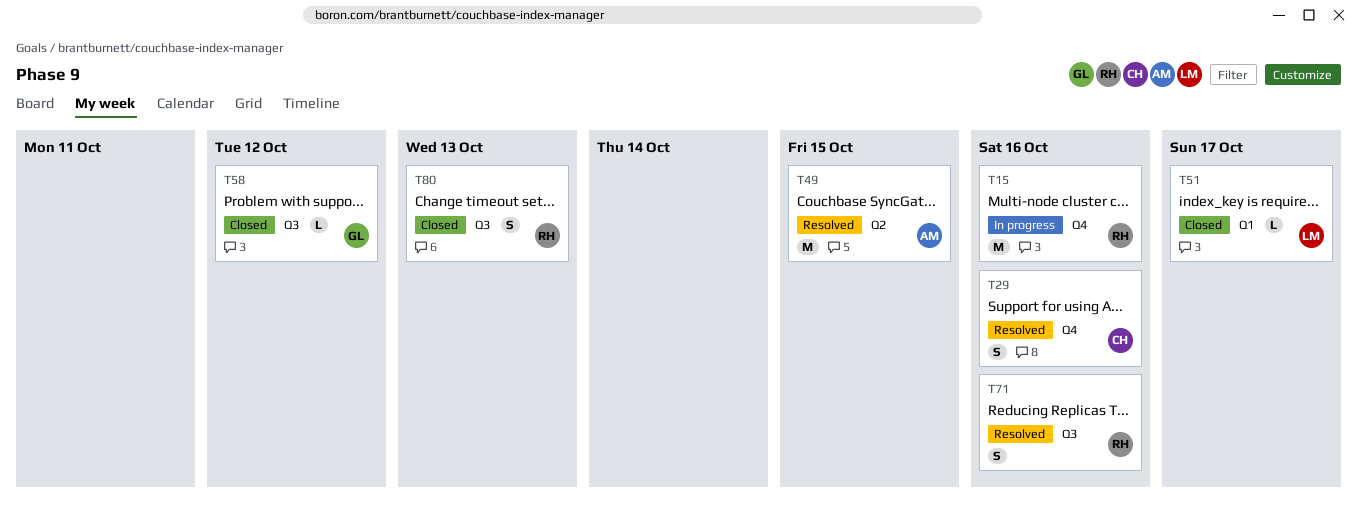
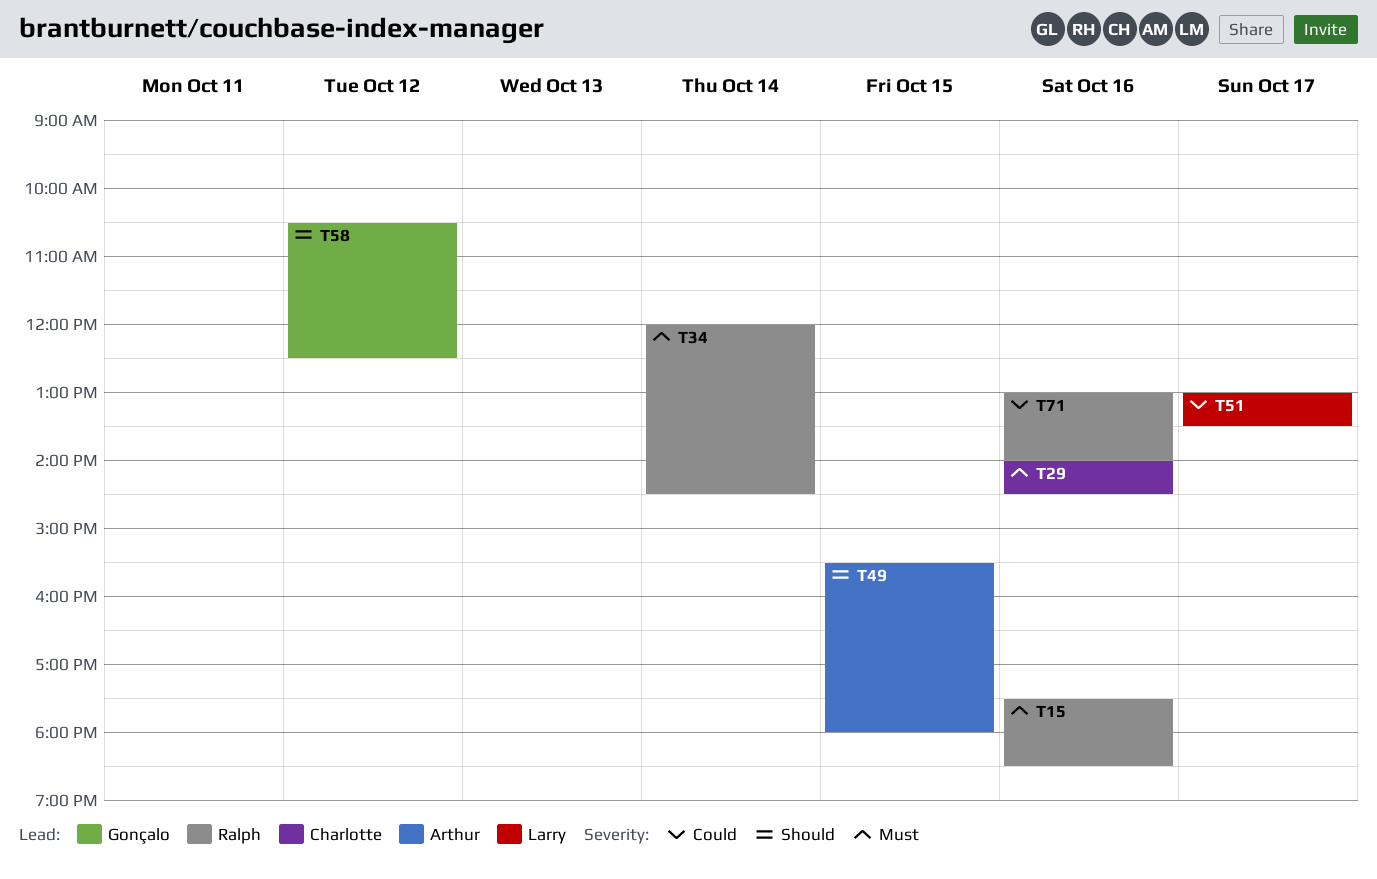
T34: none -> present
T80: present -> none

